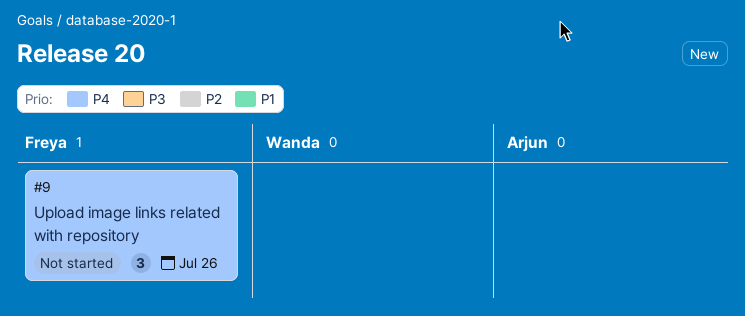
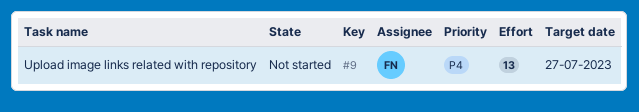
#9, estimate: 3 -> 13
#9, due: Jul 26 -> Jul 27

